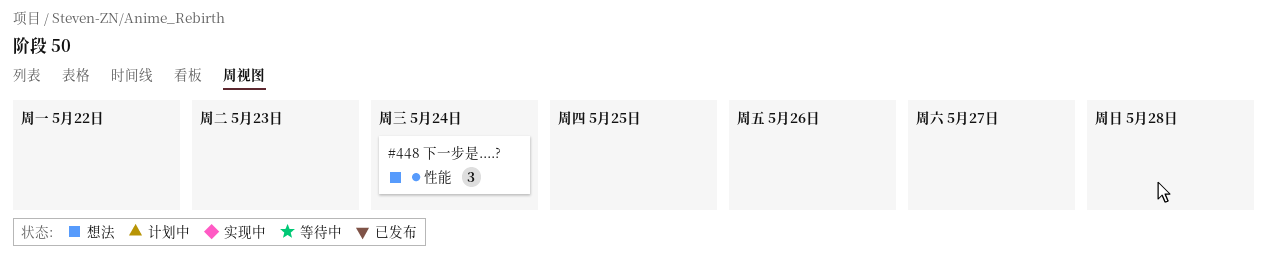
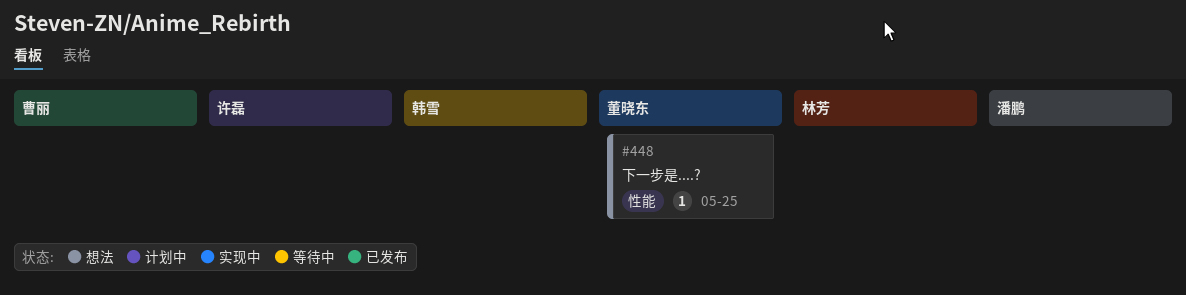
#448, estimate: 3 -> 1
#448, due: May 24 -> May 25

